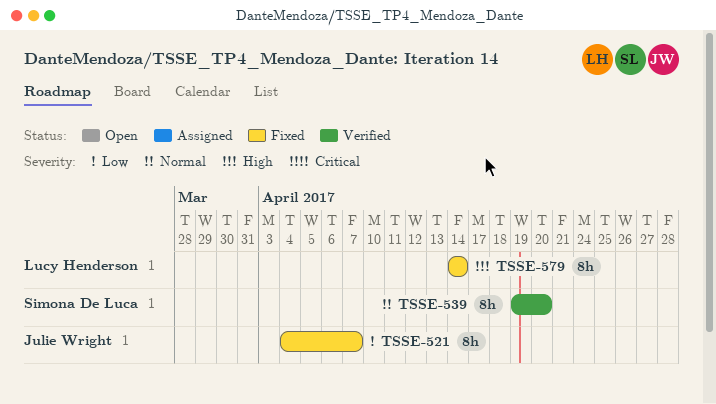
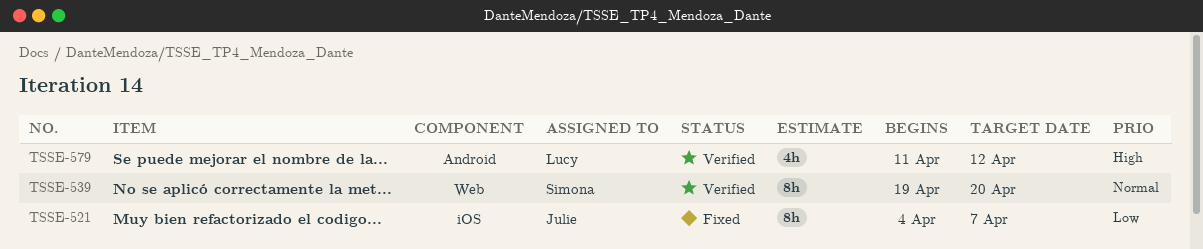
TSSE-579, status: Fixed -> Verified
TSSE-579, estimate: 8h -> 4h
TSSE-579, start: Apr 14 -> Apr 11
TSSE-579, due: Apr 14 -> Apr 12

